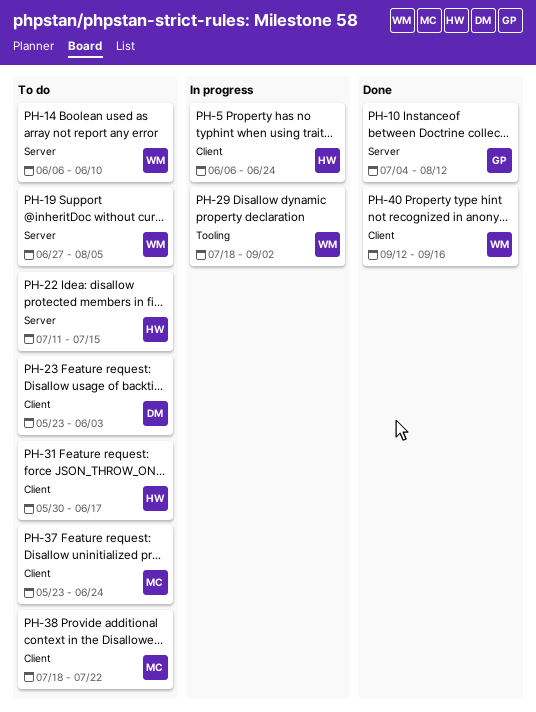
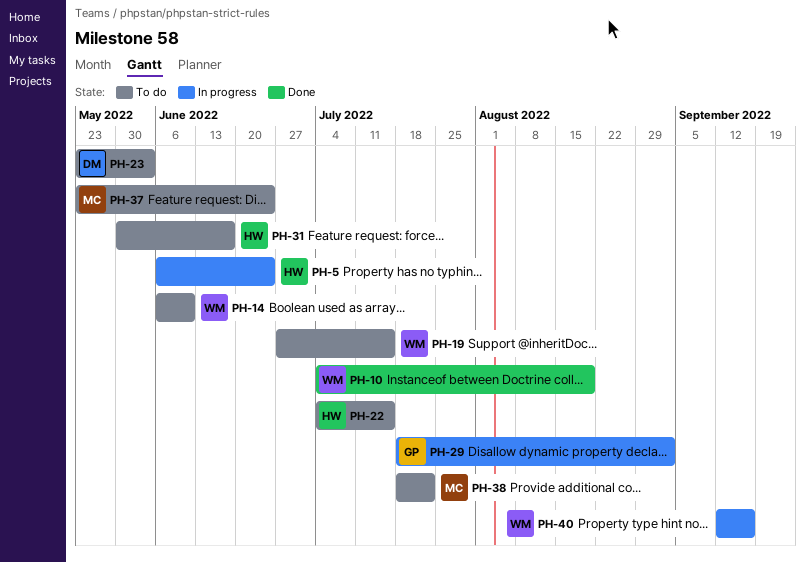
PH-10, owner: GP -> WM
PH-10, due: Aug 12 -> Aug 19
PH-19, due: Aug 5 -> Jul 15
PH-22, start: Jul 11 -> Jul 4
PH-29, owner: WM -> GP
PH-40, status: Done -> In progress

